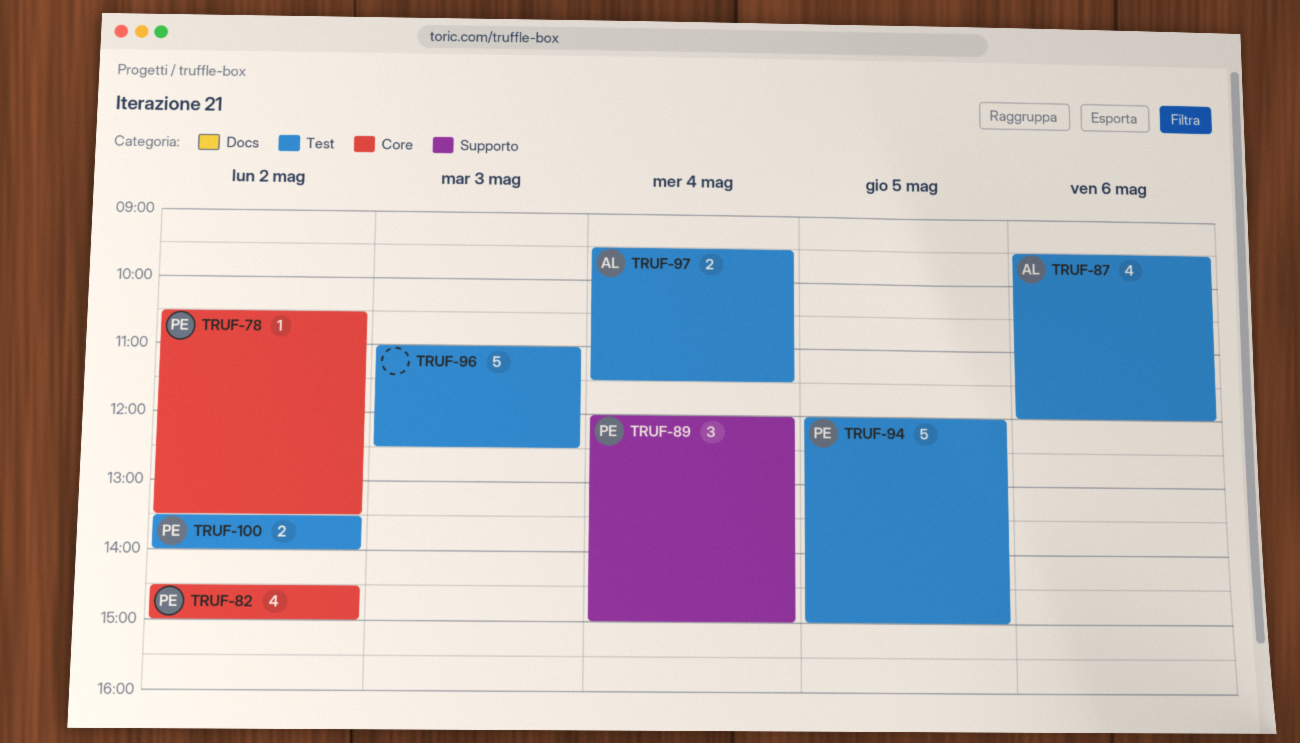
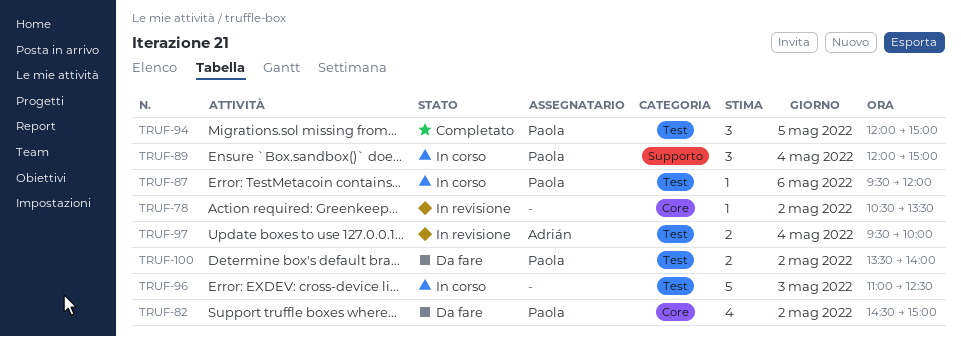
TRUF-78, owner: Paola -> none
TRUF-87, owner: Adrián -> Paola
TRUF-87, estimate: 4 -> 1
TRUF-94, estimate: 5 -> 3
TRUF-97, ends: 11:30 -> 10:00

